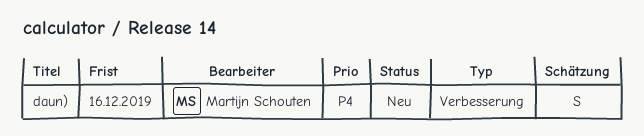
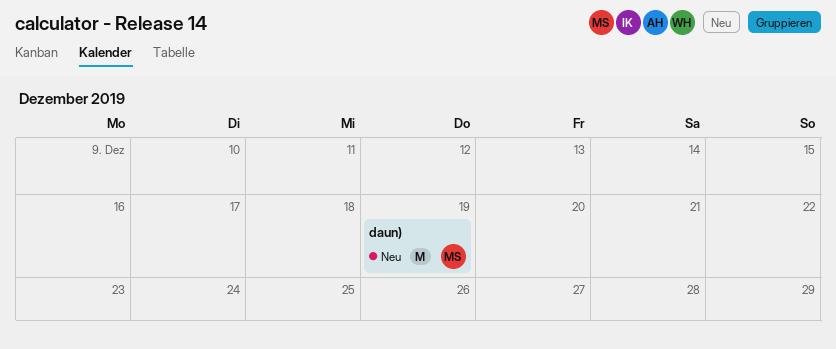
daun), estimate: S -> M
daun), due: Dec 16 -> Dec 19

